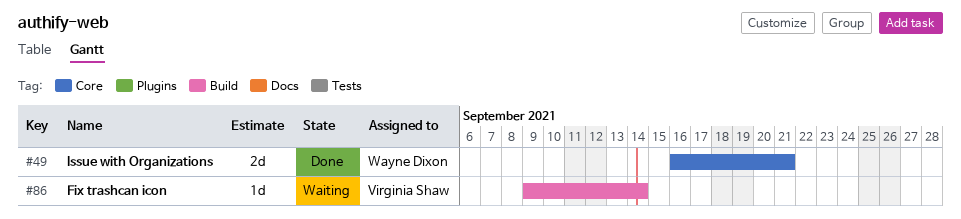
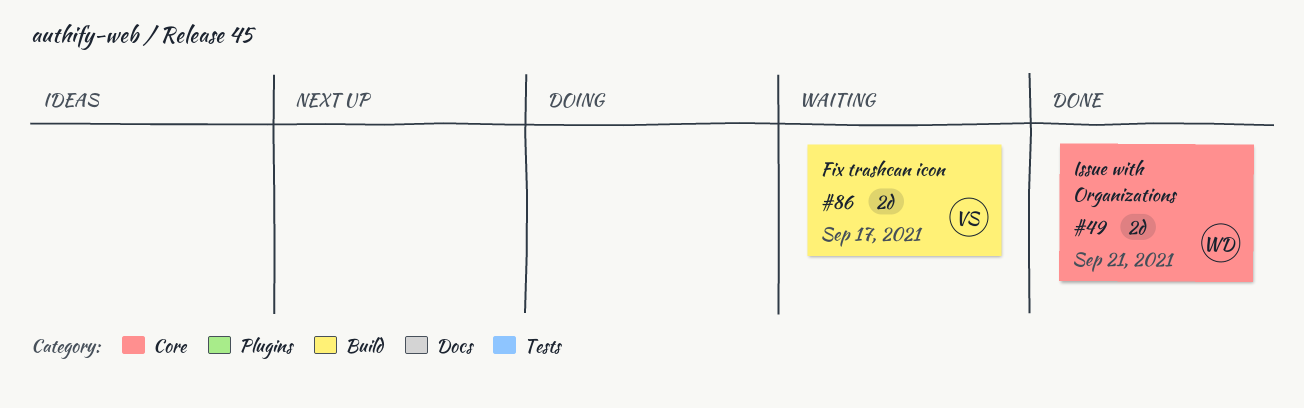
#86, estimate: 1d -> 2d
#86, due: Sep 14 -> Sep 17

